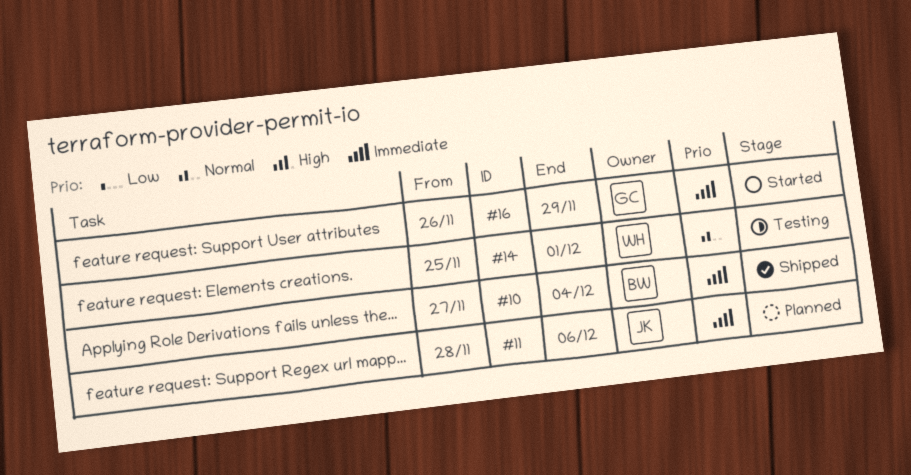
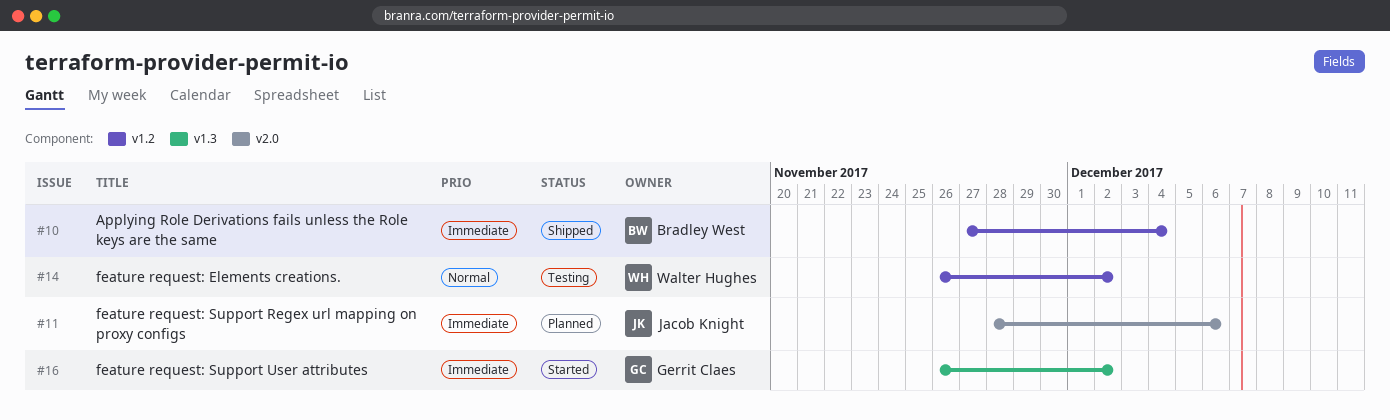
#14, start: Nov 25 -> Nov 26
#14, due: Dec 1 -> Dec 2
#16, due: Nov 29 -> Dec 2

